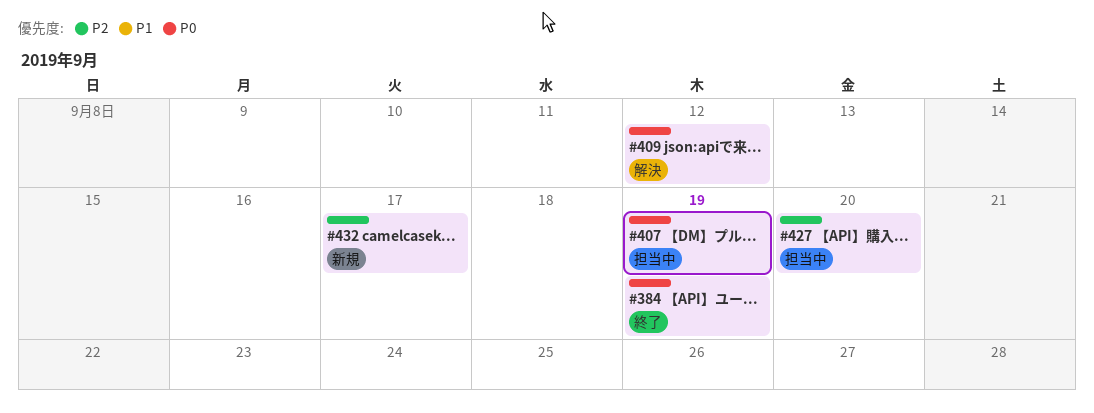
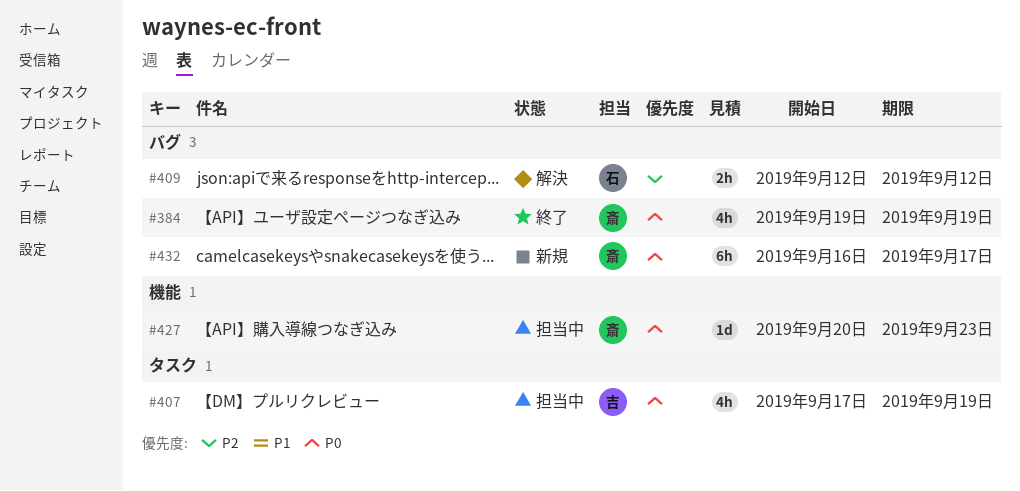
#409, priority: P0 -> P2
#427, priority: P2 -> P0
#427, due: Sep 20 -> Sep 23
#432, priority: P2 -> P0

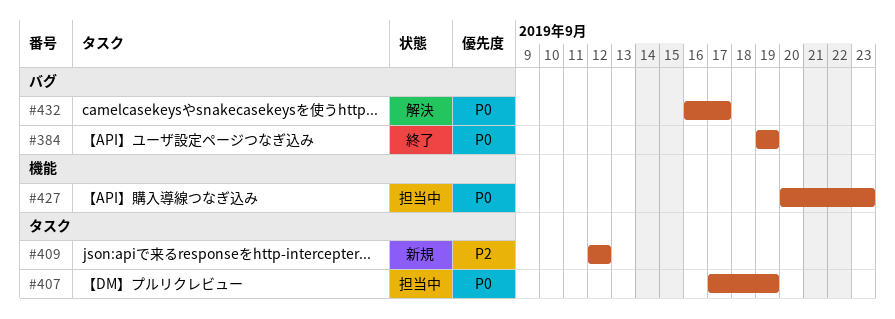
#409, status: 解決 -> 新規
#409, label: バグ -> タスク
#432, status: 新規 -> 解決

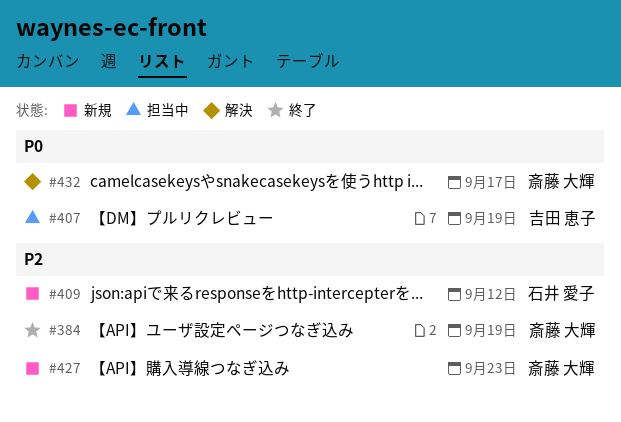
#384, priority: P0 -> P2
#427, status: 担当中 -> 新規
#427, priority: P0 -> P2

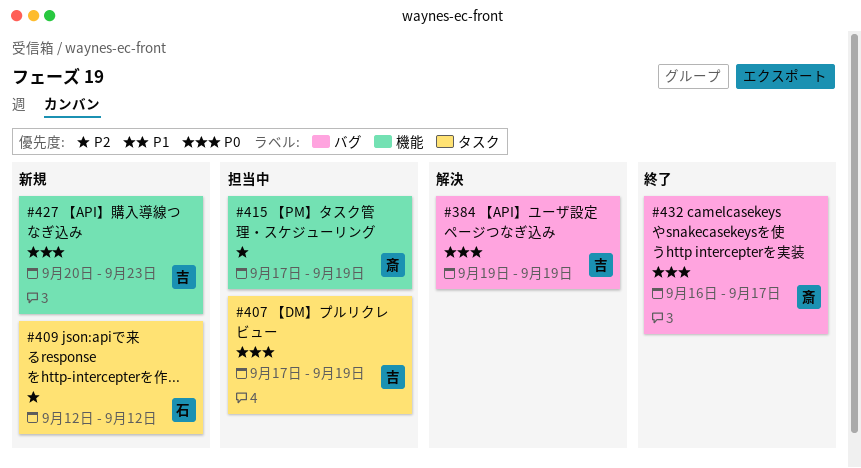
#384, status: 終了 -> 解決
#384, owner: 斎藤 大輝 -> 吉田 恵子
#384, priority: P2 -> P0
#415: none -> present
#427, owner: 斎藤 大輝 -> 吉田 恵子
#427, priority: P2 -> P0
#432, status: 解決 -> 終了

